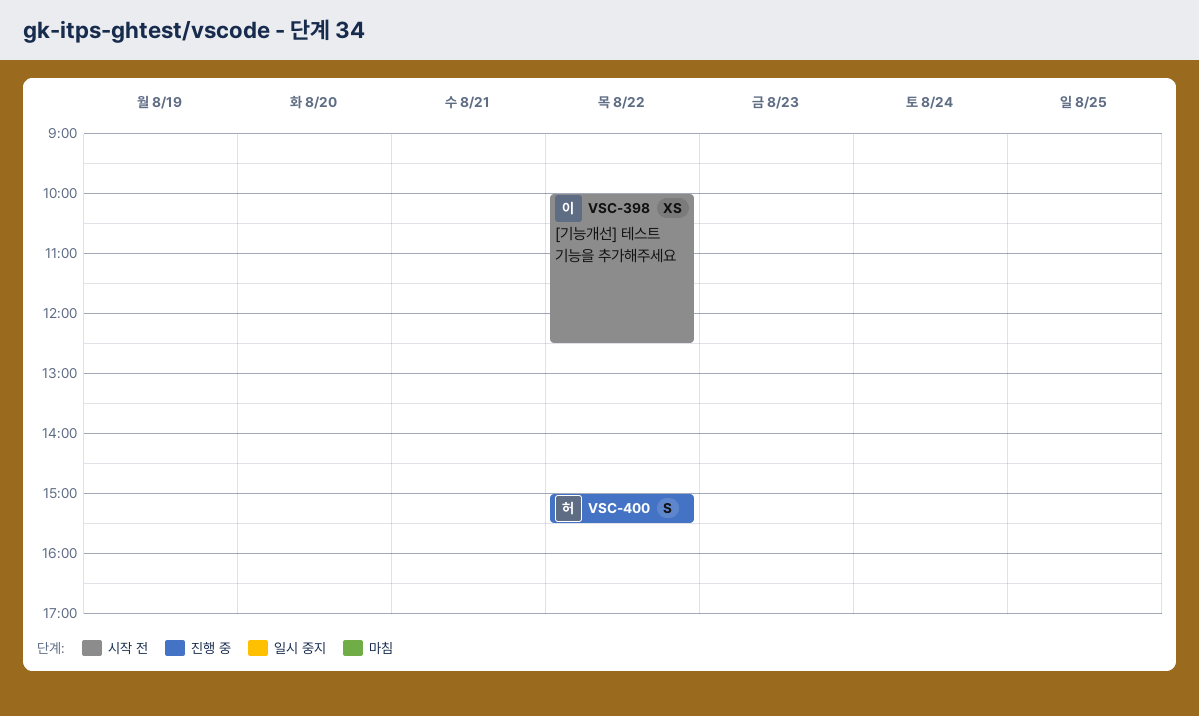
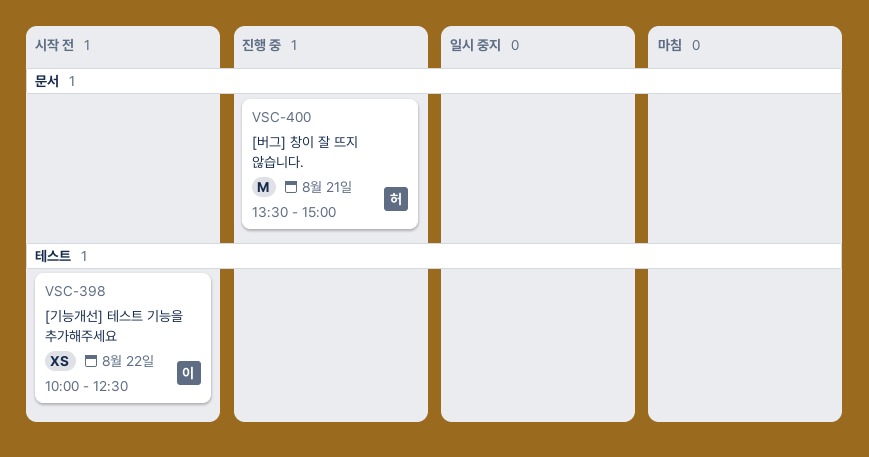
VSC-400, estimate: S -> M
VSC-400, day: Aug 22 -> Aug 21
VSC-400, begins: 15:00 -> 13:30
VSC-400, ends: 15:30 -> 15:00

